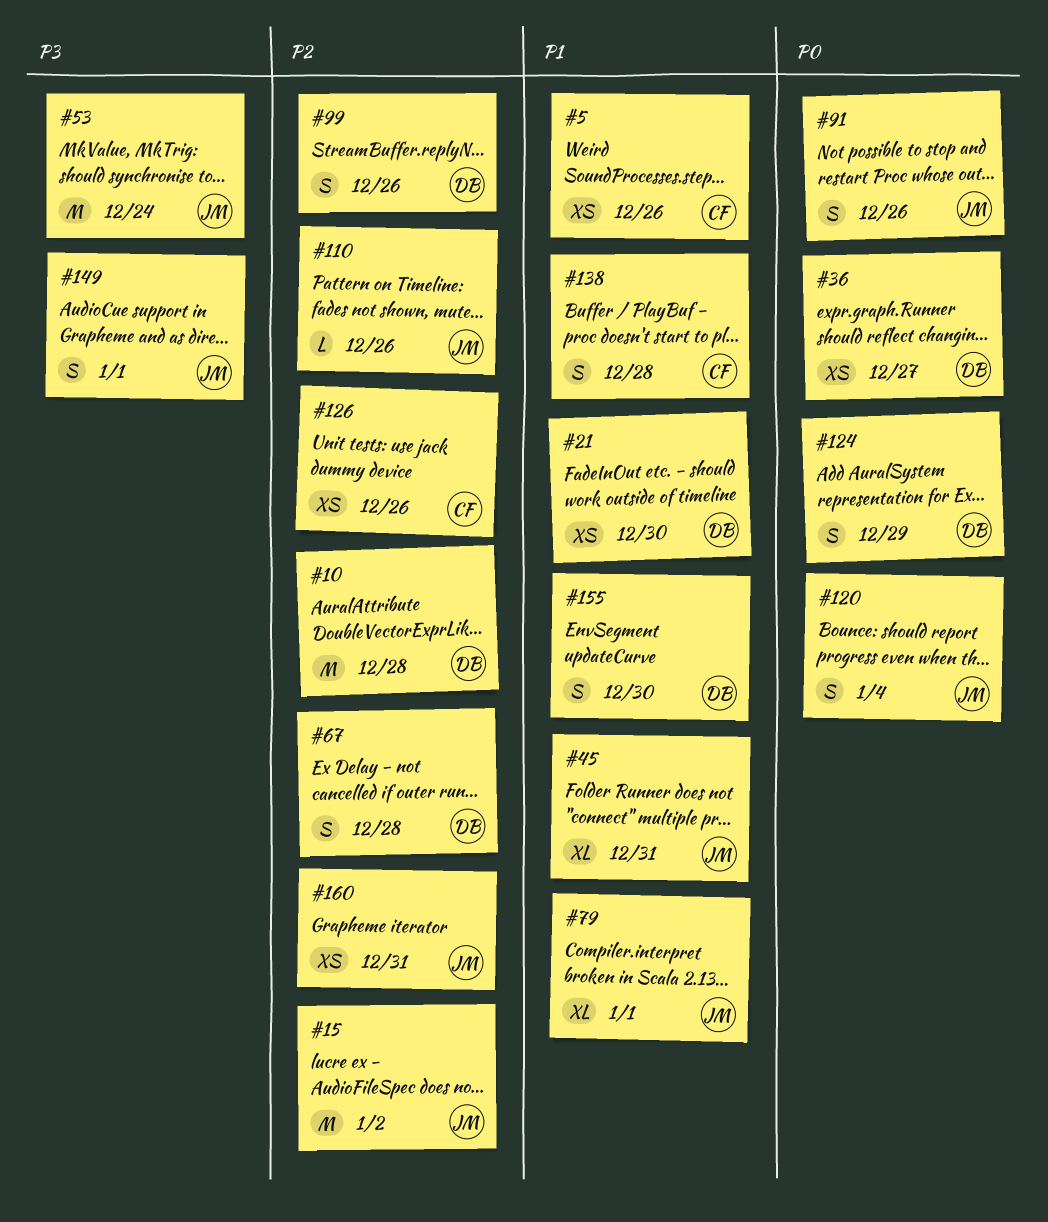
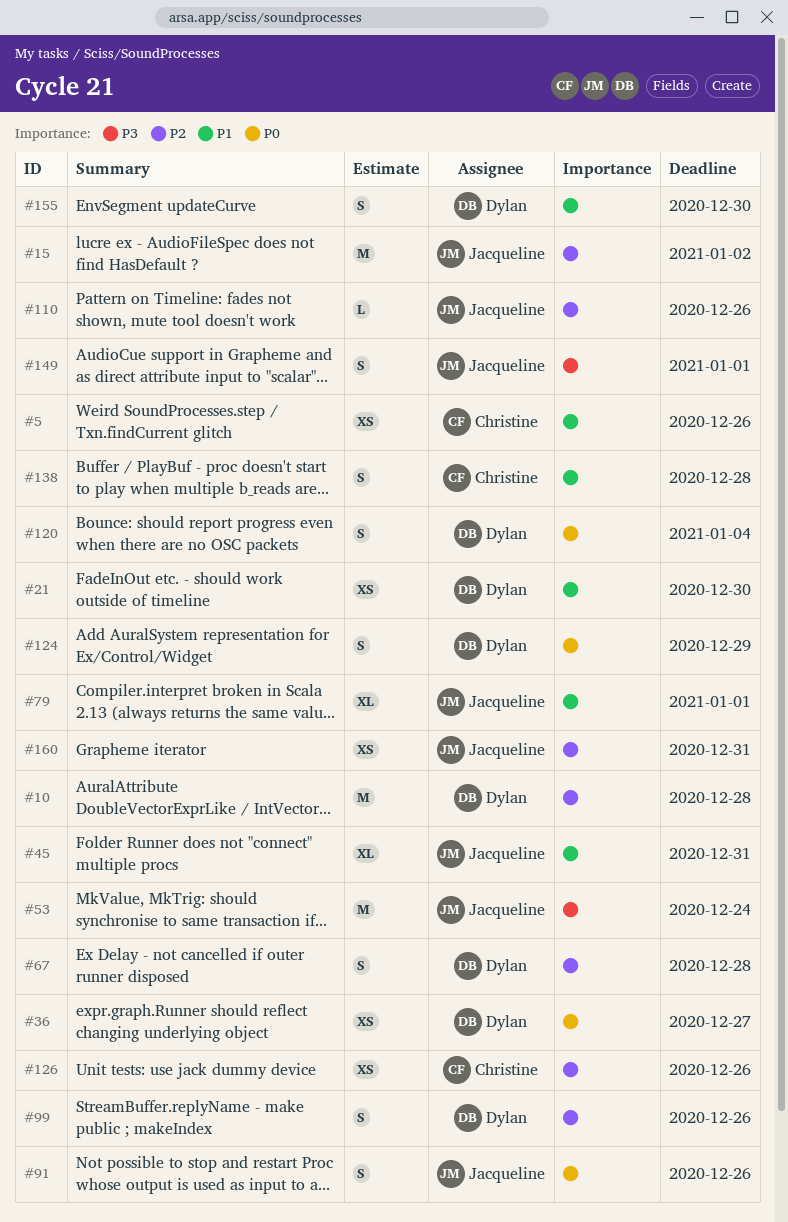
#120, owner: Jacqueline -> Dylan

